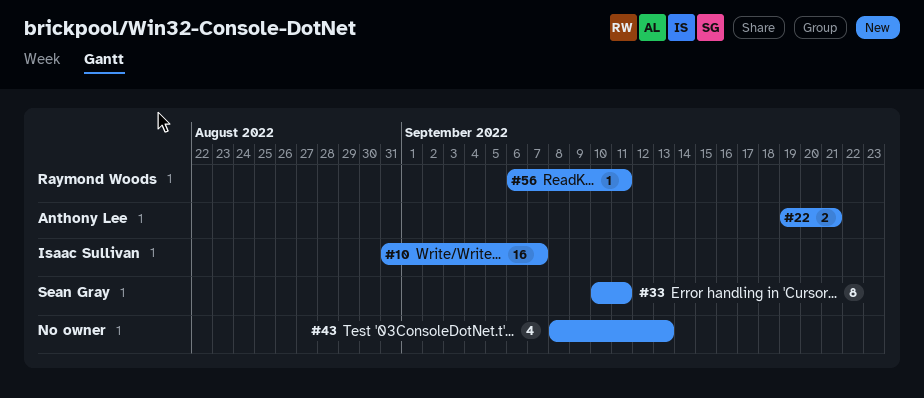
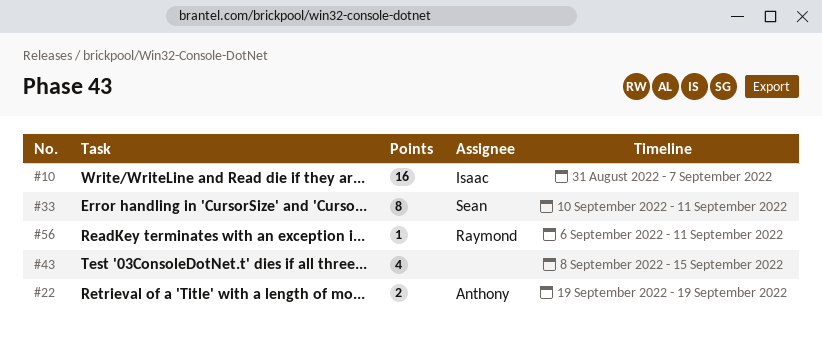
#22, due: Sep 21 -> Sep 19
#43, due: Sep 13 -> Sep 15

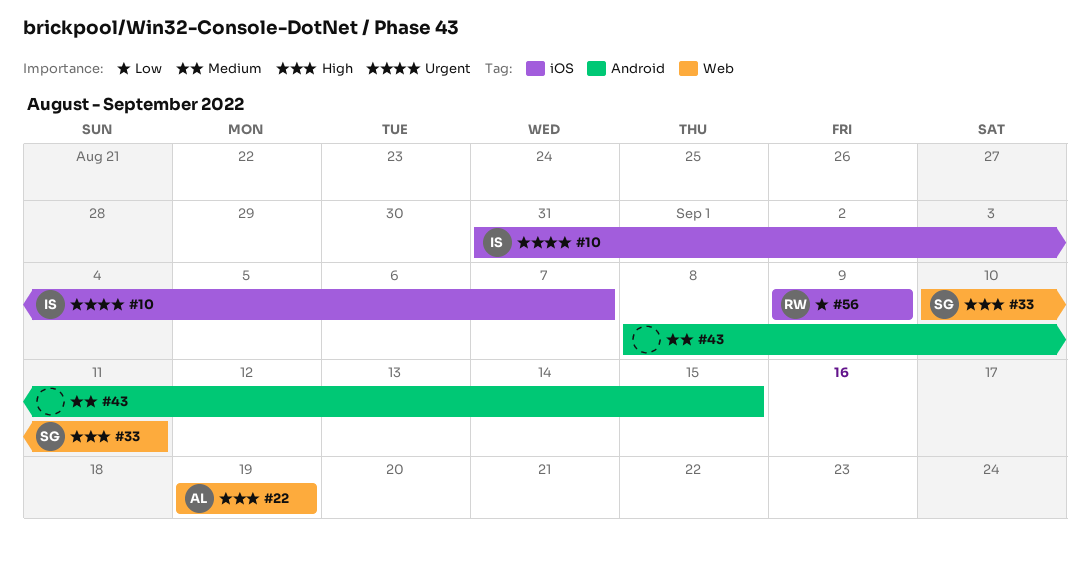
#56, start: Sep 6 -> Sep 9
#56, due: Sep 11 -> Sep 9

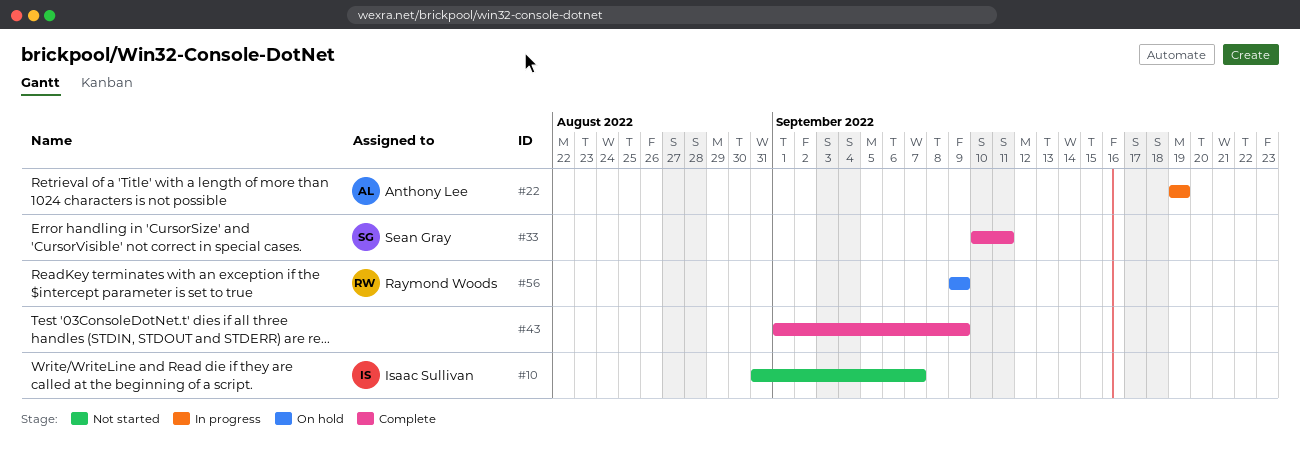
#43, start: Sep 8 -> Sep 1
#43, due: Sep 15 -> Sep 9

